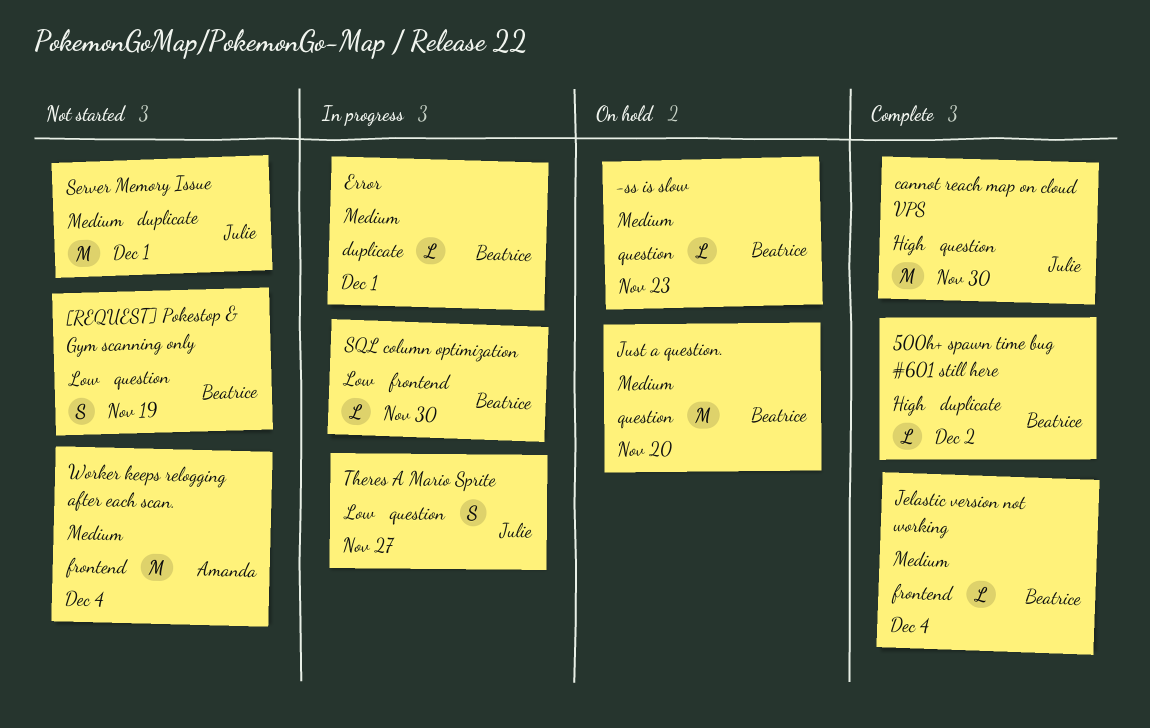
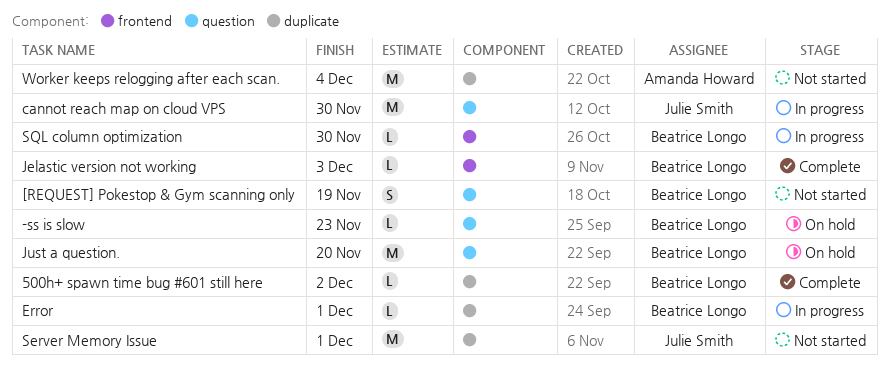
cannot reach map on cloud VPS, status: Complete -> In progress
Jelastic version not working, due: Dec 4 -> Dec 3
Theres A Mario Sprite: present -> none
Worker keeps relogging after each scan., label: frontend -> duplicate

